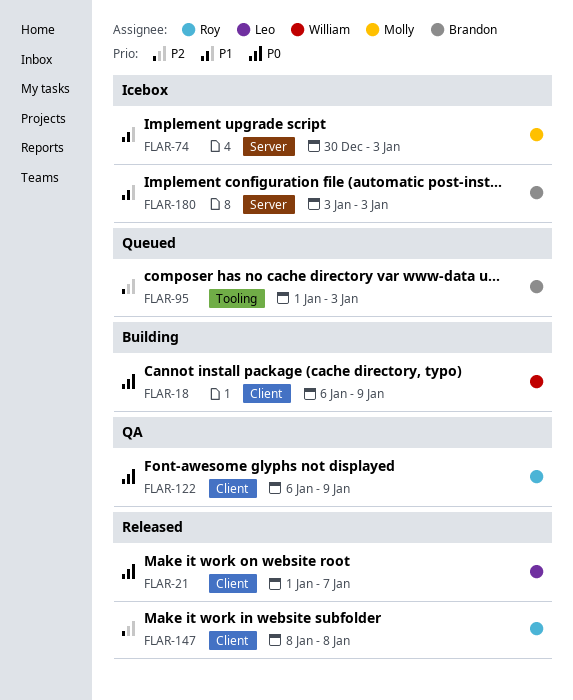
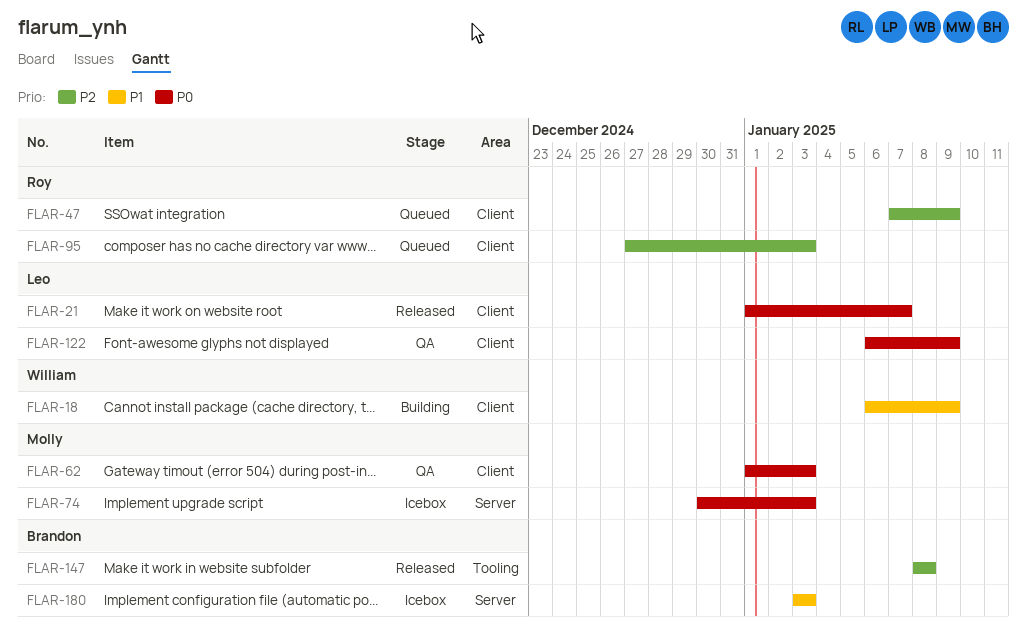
FLAR-18, priority: P0 -> P1
FLAR-47: none -> present
FLAR-62: none -> present
FLAR-74, priority: P1 -> P0
FLAR-95, owner: Brandon -> Roy
FLAR-95, label: Tooling -> Client
FLAR-95, start: Jan 1 -> Dec 27
FLAR-122, owner: Roy -> Leo
FLAR-147, owner: Roy -> Brandon
FLAR-147, label: Client -> Tooling

